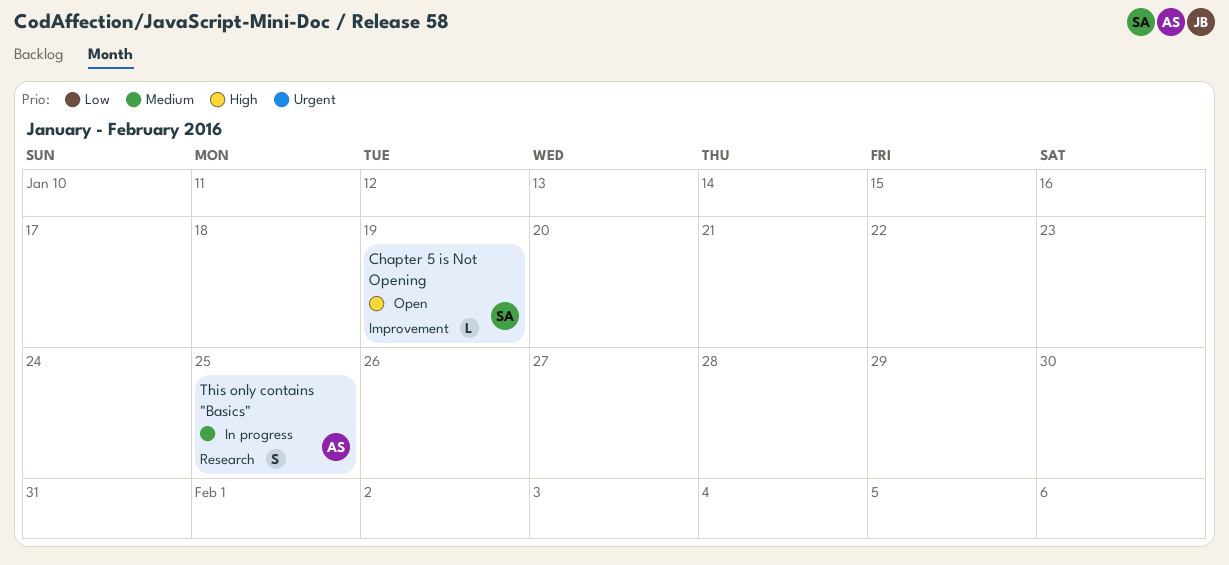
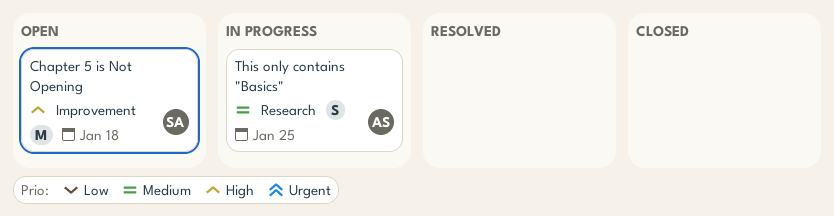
Chapter 5 is Not Opening, estimate: L -> M
Chapter 5 is Not Opening, due: Jan 19 -> Jan 18

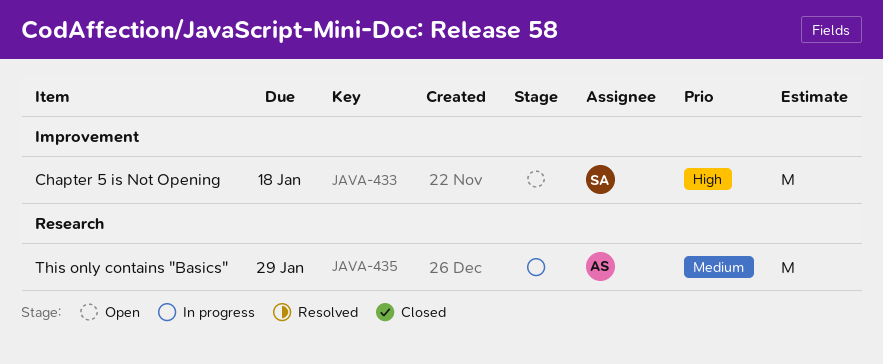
This only contains "Basics", estimate: S -> M
This only contains "Basics", due: Jan 25 -> Jan 29

